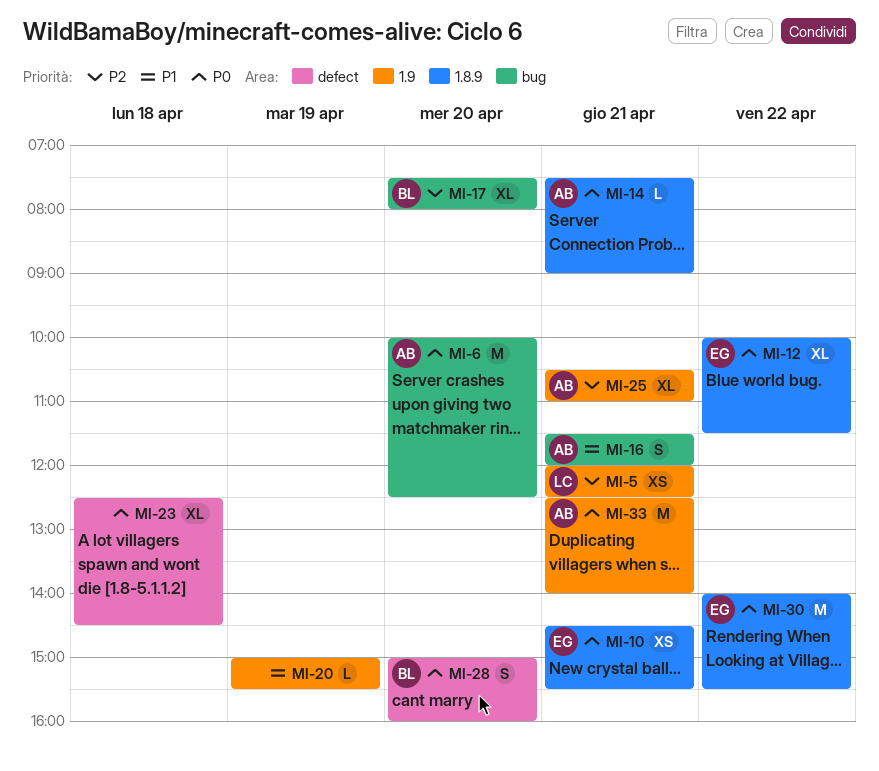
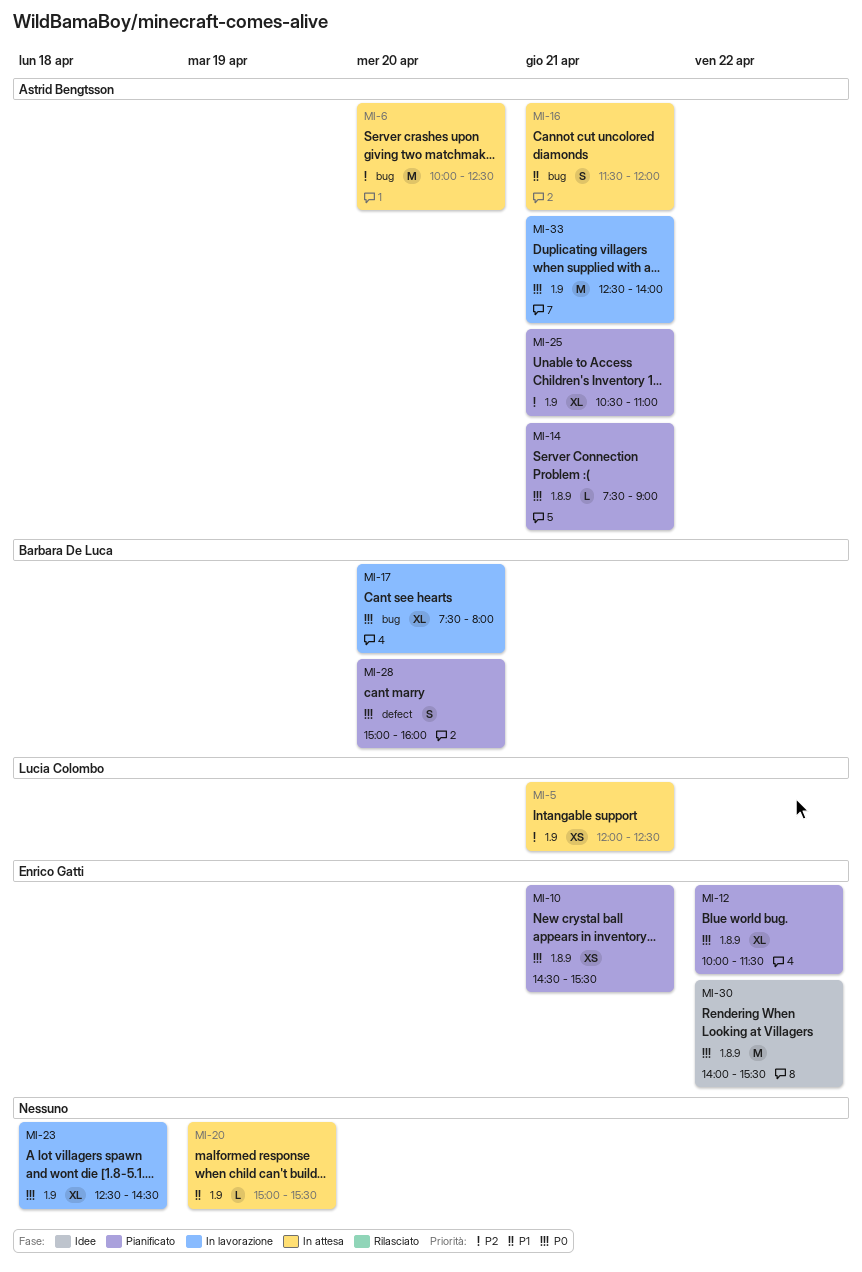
MI-6, priority: P0 -> P2
MI-17, priority: P2 -> P0
MI-23, label: defect -> 1.9

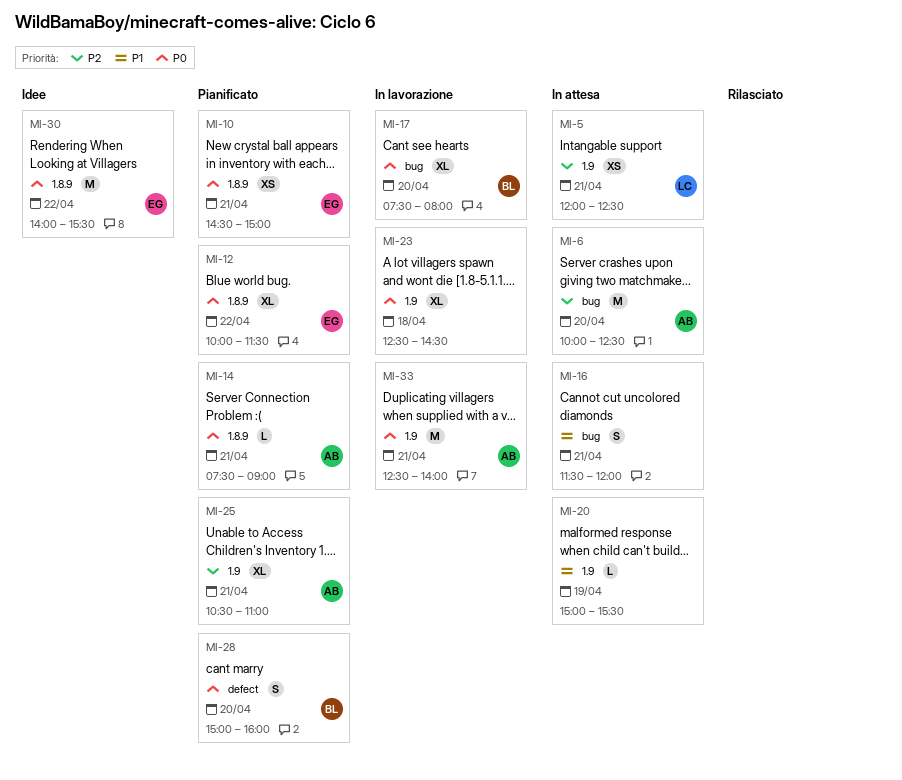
MI-10, ends: 15:30 -> 15:00
MI-16, owner: Astrid Bengtsson -> none

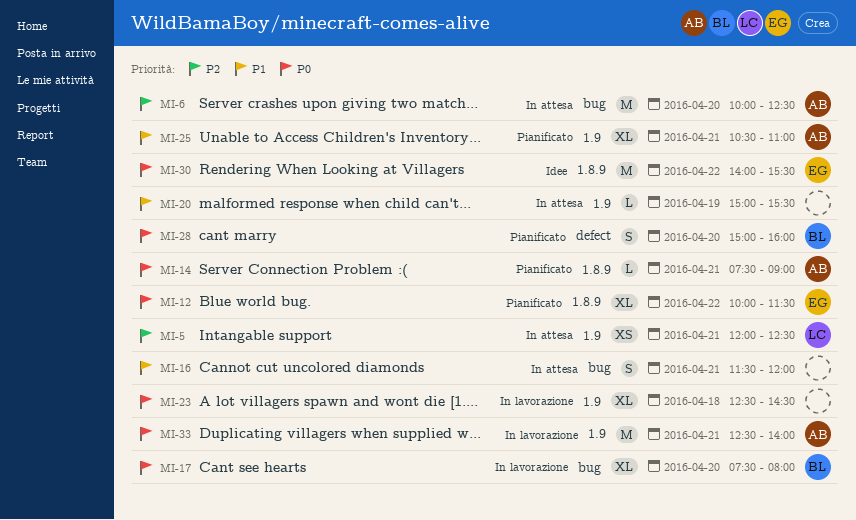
MI-10: present -> none
MI-25, priority: P2 -> P1

